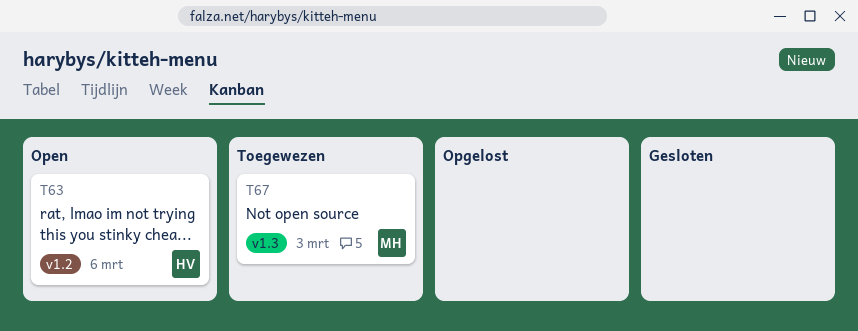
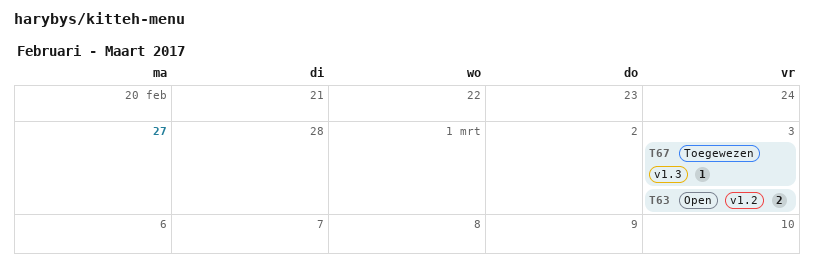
T63, due: Mar 6 -> Mar 3

